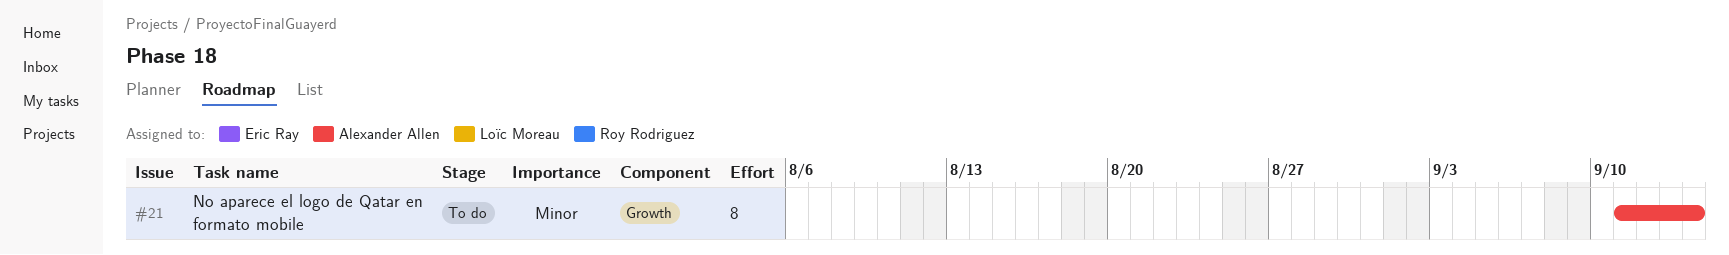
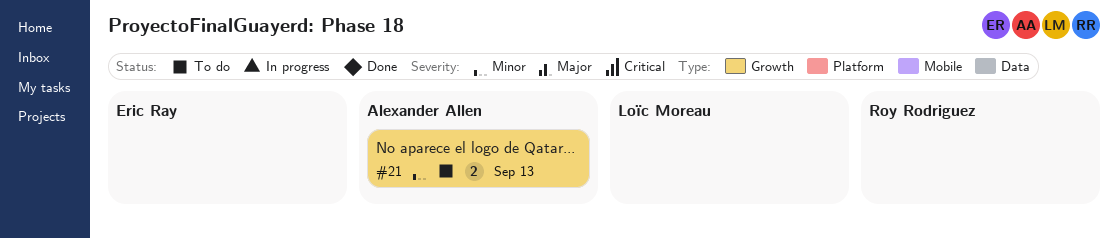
#21, estimate: 8 -> 2
#21, due: Sep 14 -> Sep 13

